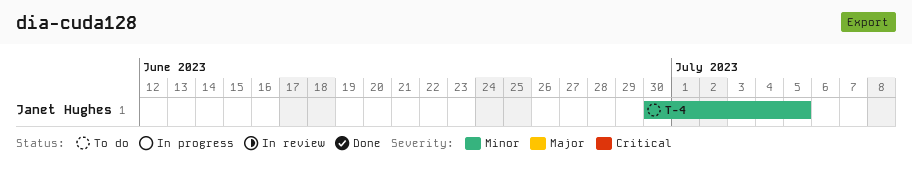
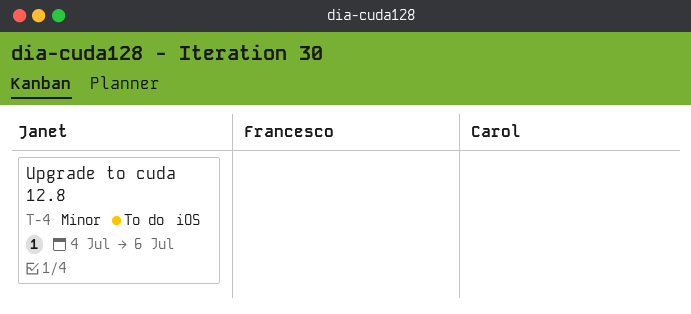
T-4, start: Jun 30 -> Jul 4
T-4, due: Jul 5 -> Jul 6

